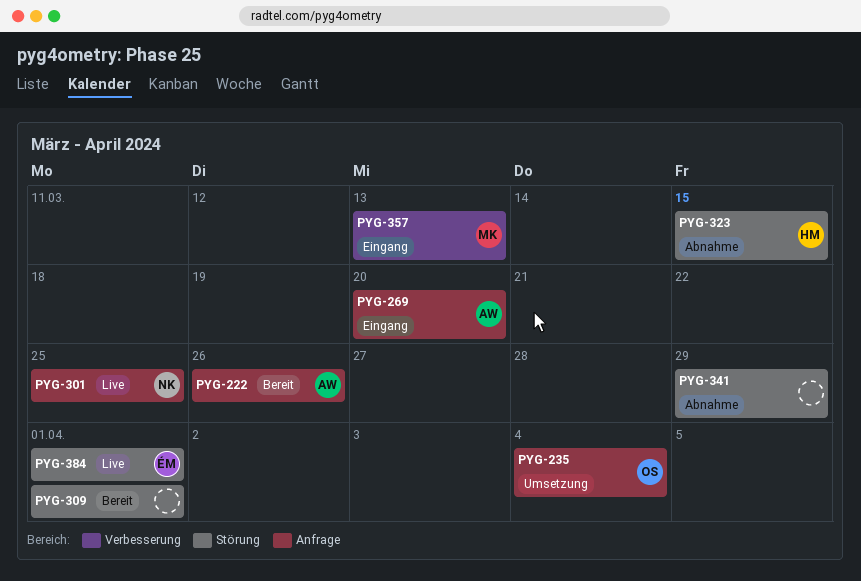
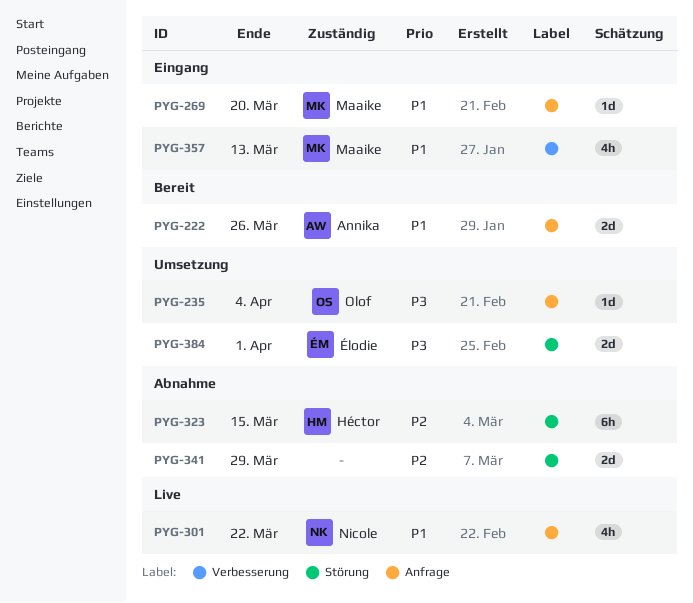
PYG-269, owner: Annika -> Maaike
PYG-301, due: Mar 25 -> Mar 22
PYG-309: present -> none
PYG-384, status: Live -> Umsetzung

